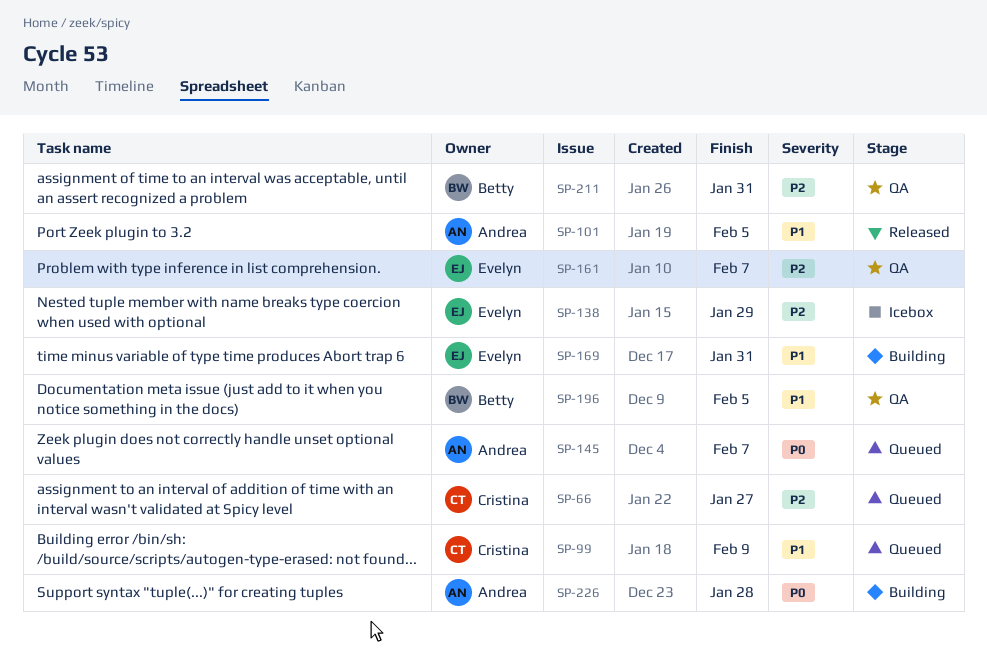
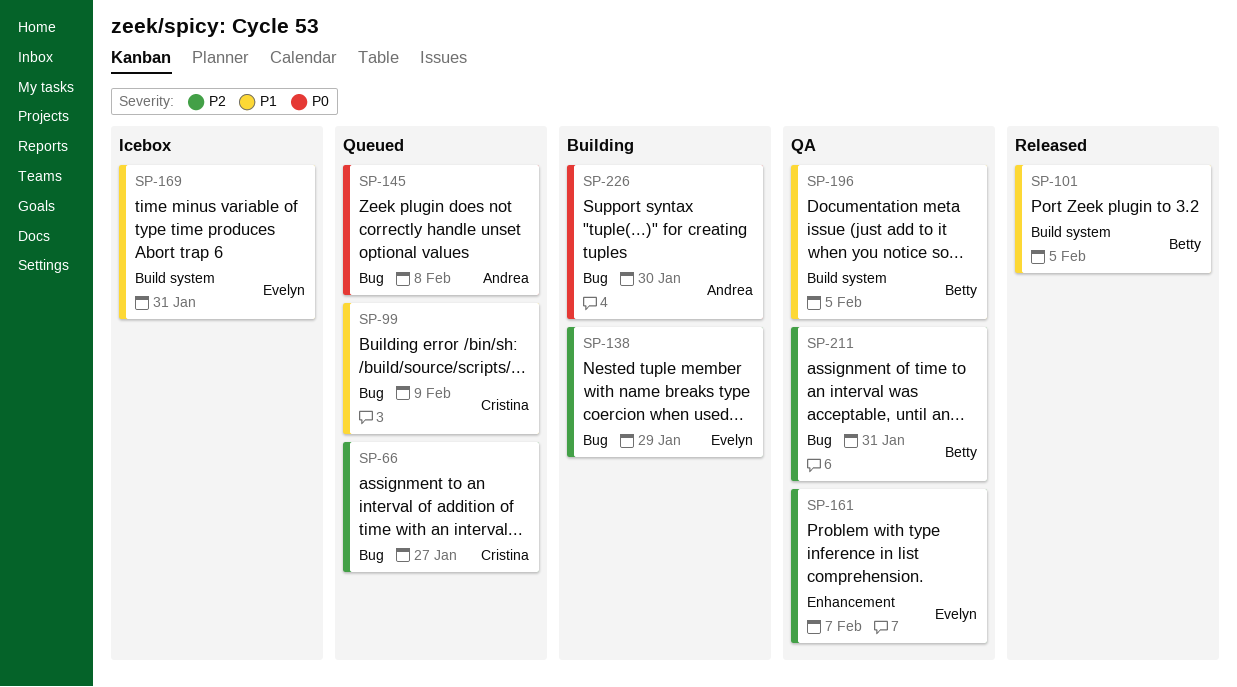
SP-101, owner: Andrea -> Betty
SP-138, status: Icebox -> Building
SP-145, due: Feb 7 -> Feb 8
SP-169, status: Building -> Icebox
SP-226, due: Jan 28 -> Jan 30

